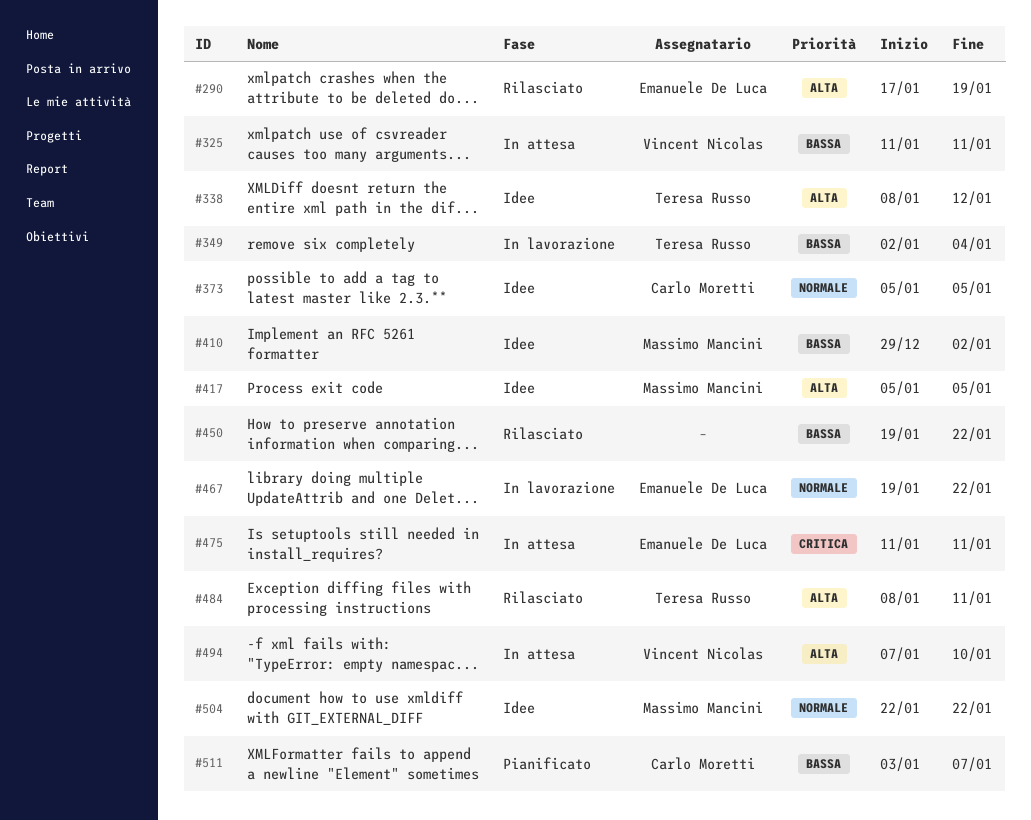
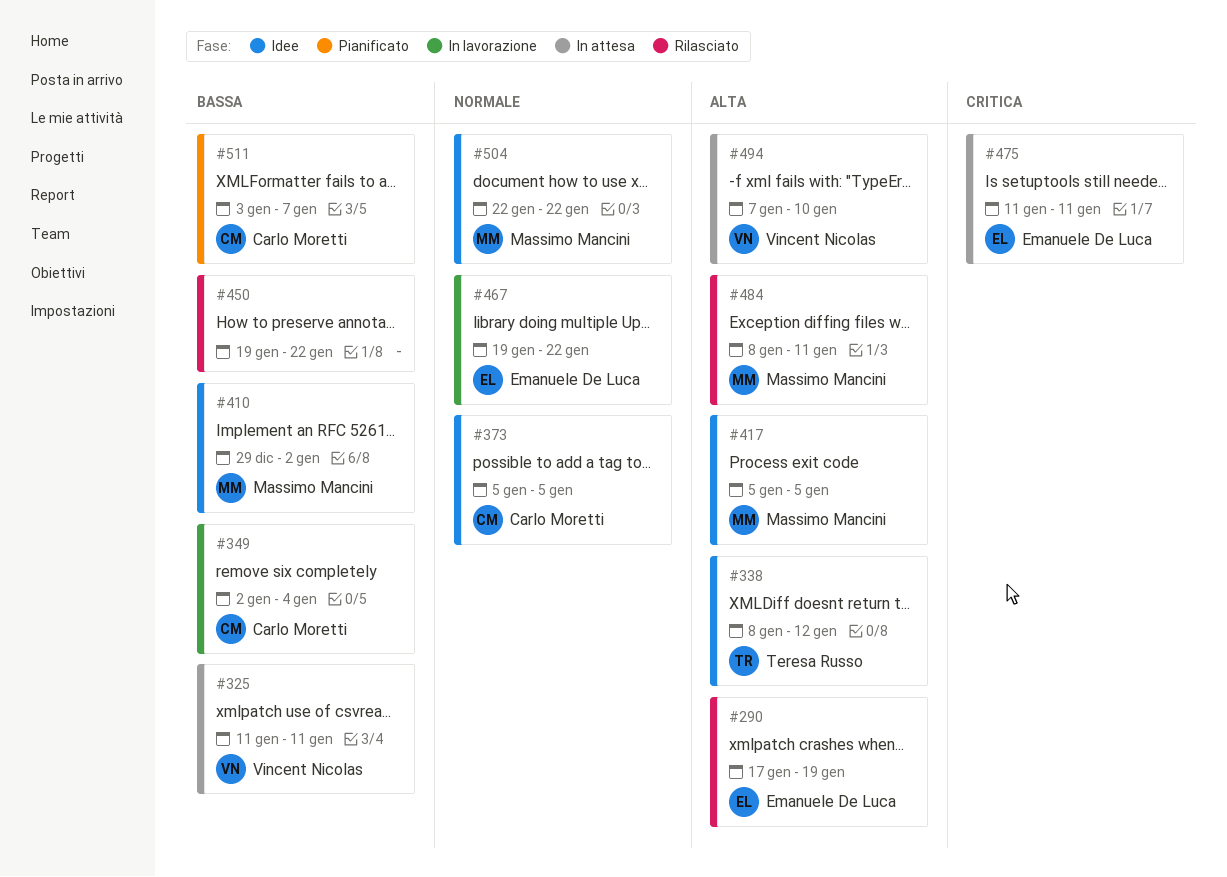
#349, owner: Teresa Russo -> Carlo Moretti
#484, owner: Teresa Russo -> Massimo Mancini

